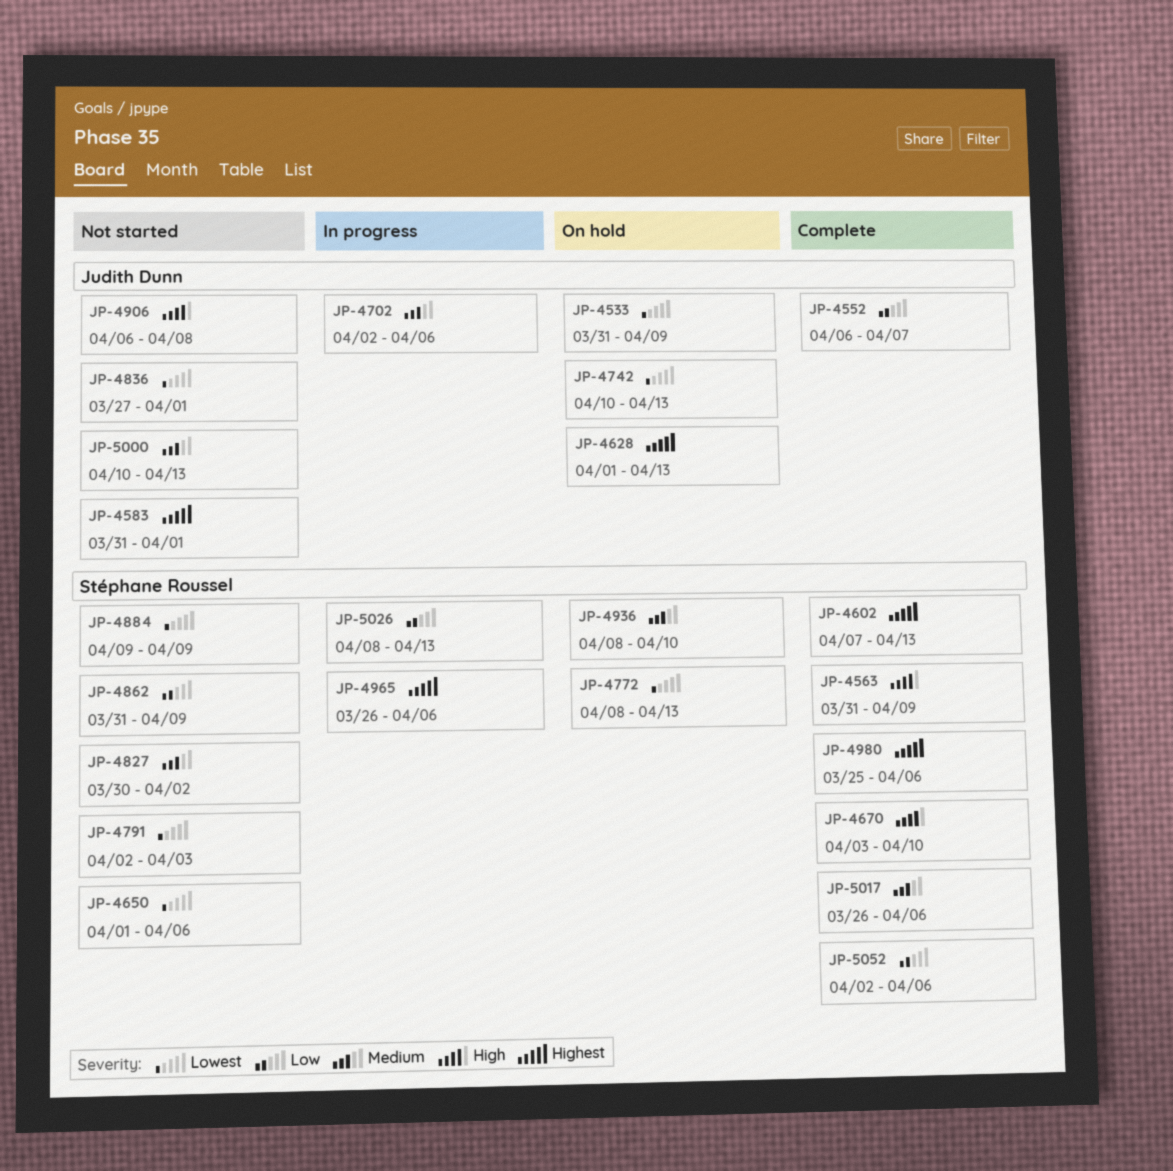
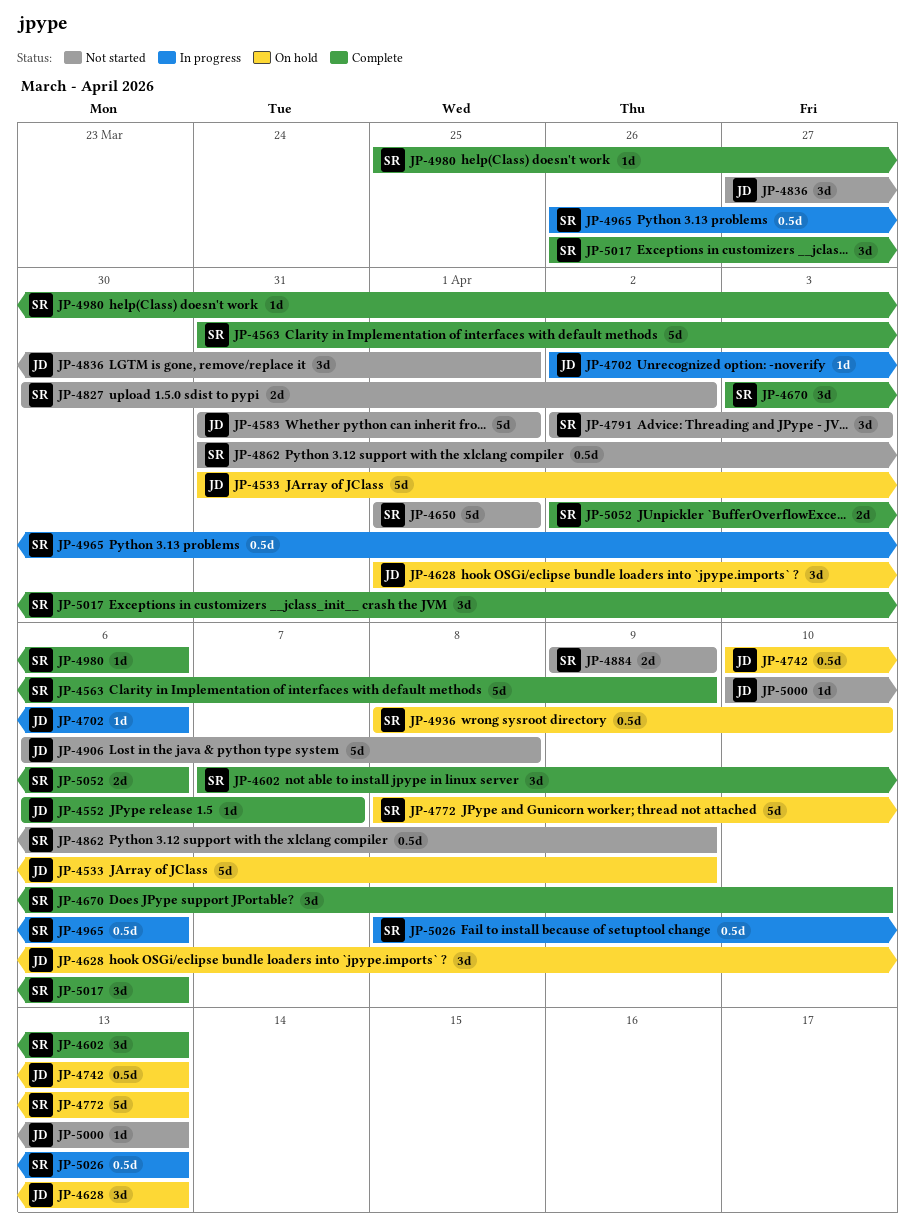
JP-4650, due: Apr 6 -> Apr 1

